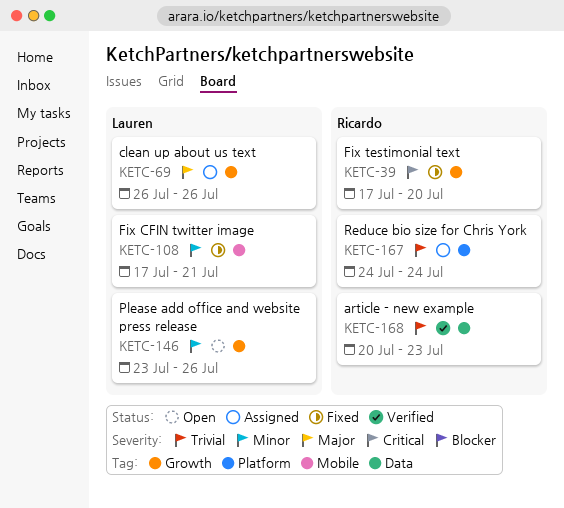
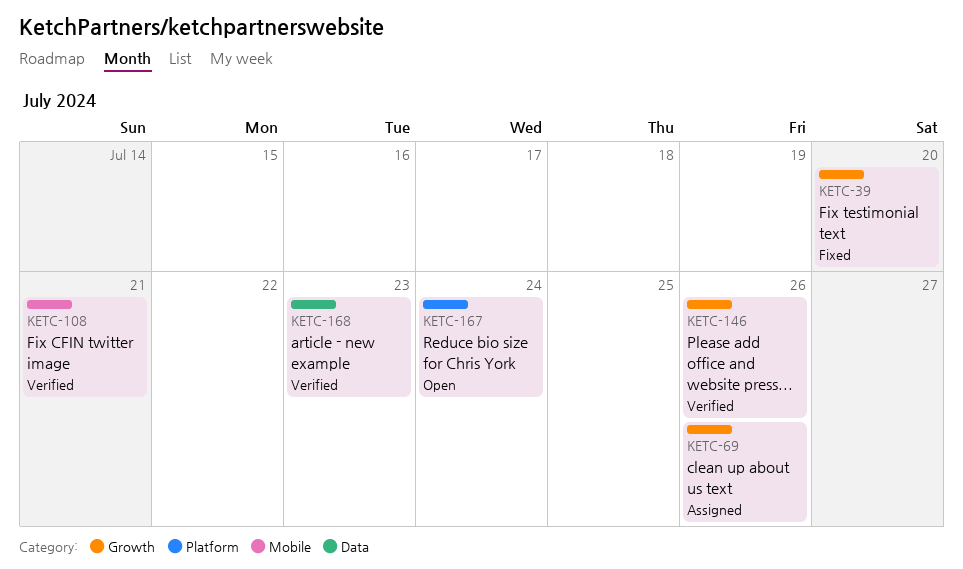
KETC-108, status: Fixed -> Verified
KETC-146, status: Open -> Verified
KETC-167, status: Assigned -> Open

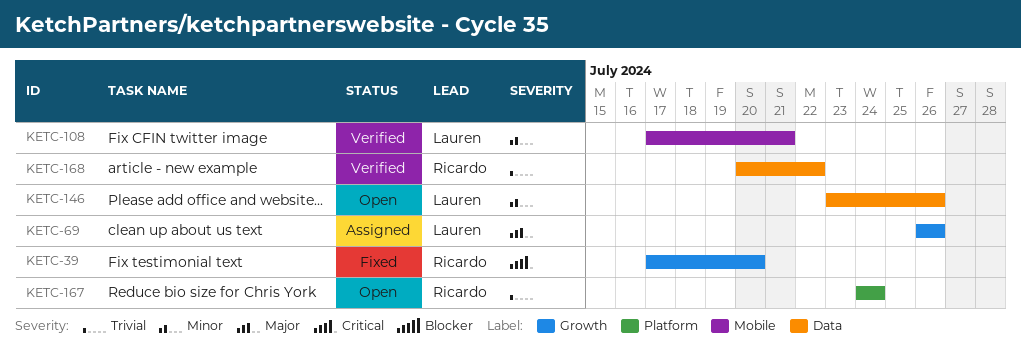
KETC-146, status: Verified -> Open
KETC-146, label: Growth -> Data
KETC-168, due: Jul 23 -> Jul 22

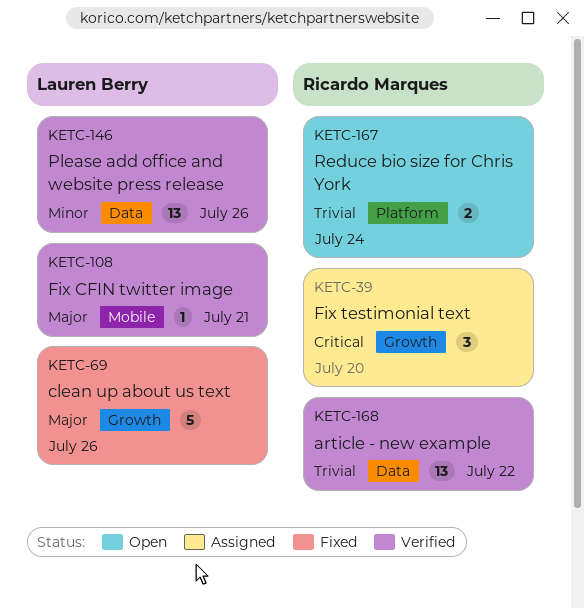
KETC-39, status: Fixed -> Assigned
KETC-69, status: Assigned -> Fixed
KETC-108, priority: Minor -> Major
KETC-146, status: Open -> Verified

